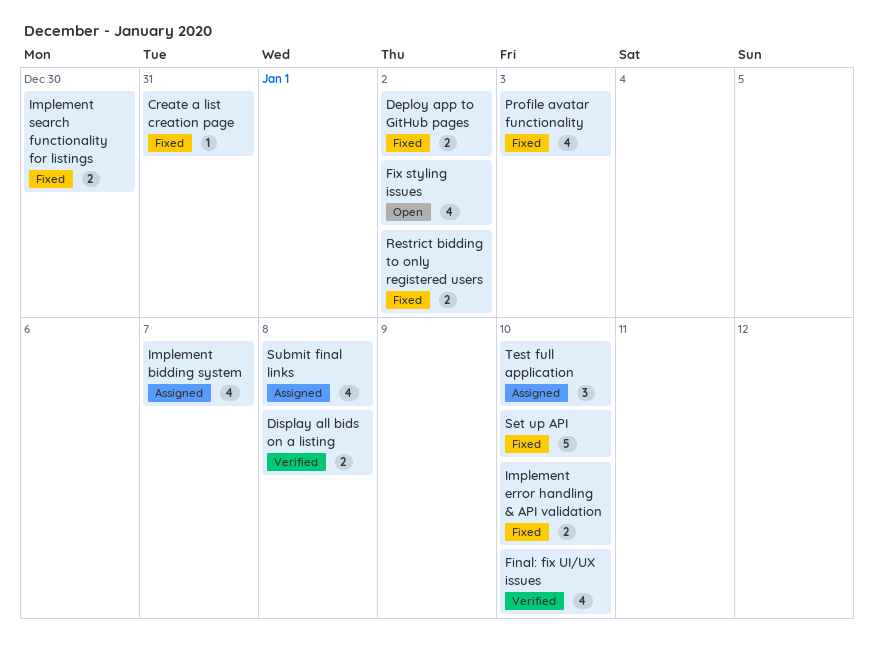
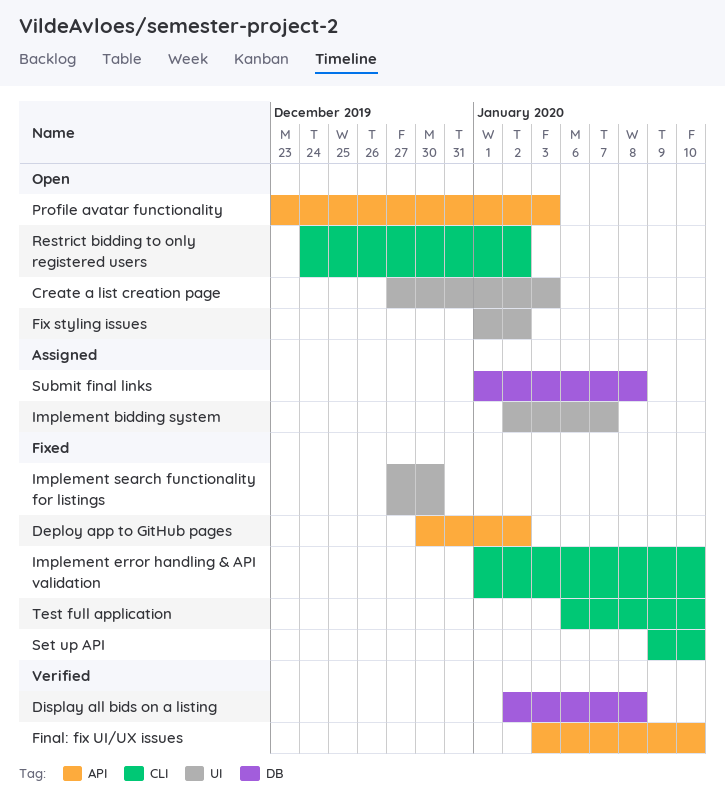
Create a list creation page, status: Fixed -> Open
Create a list creation page, due: Dec 31 -> Jan 3
Profile avatar functionality, status: Fixed -> Open
Restrict bidding to only registered users, status: Fixed -> Open
Test full application, status: Assigned -> Fixed

